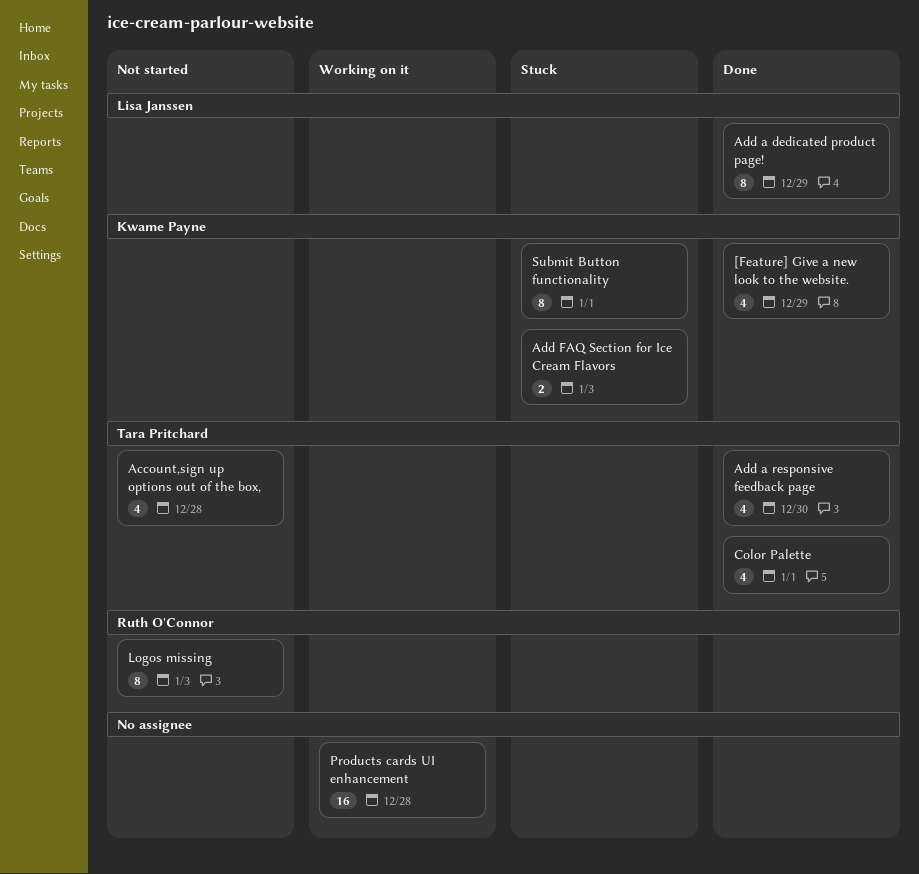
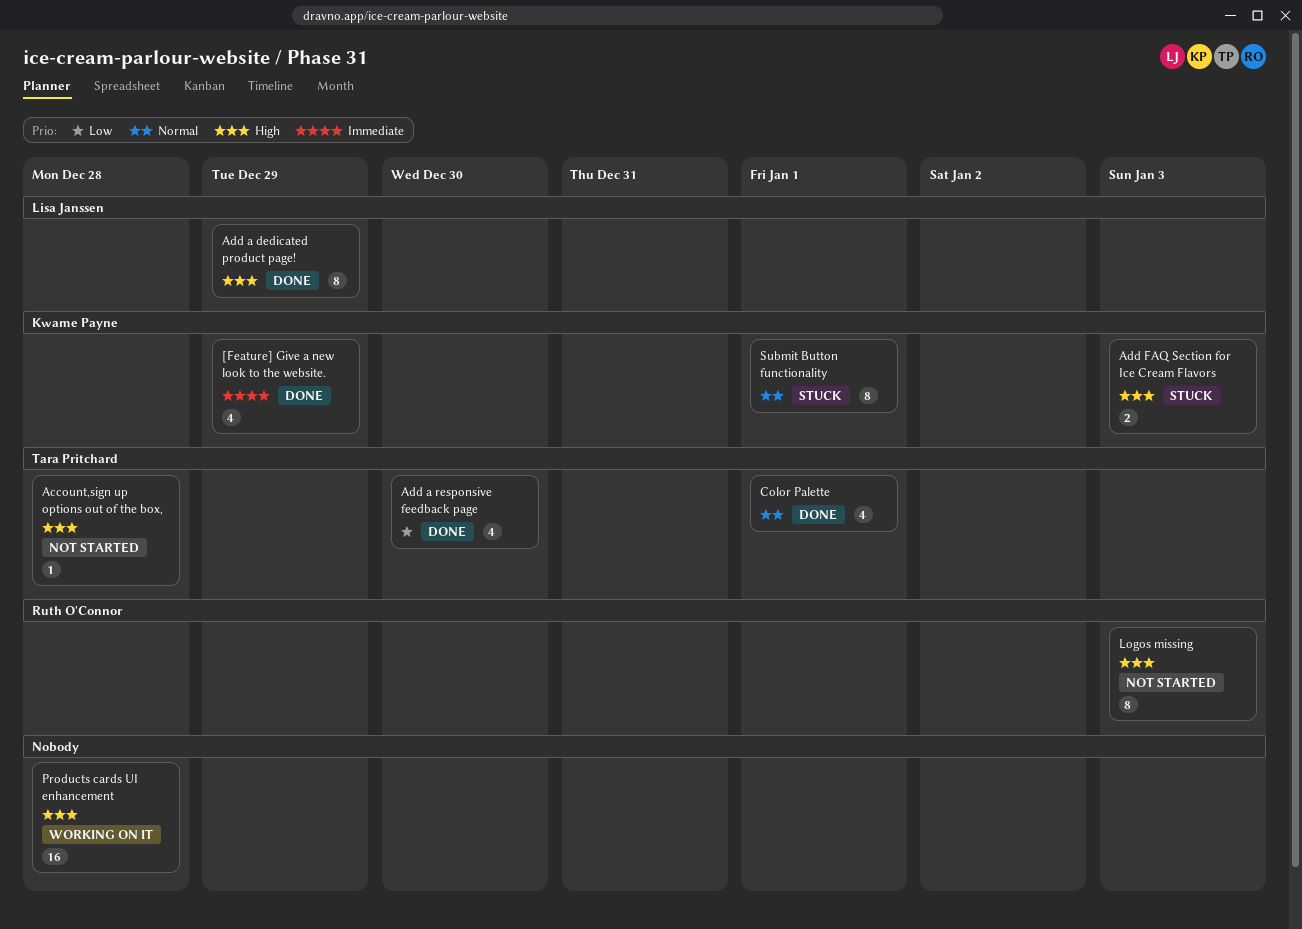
Account,sign up options out of the box,, estimate: 4 -> 1

